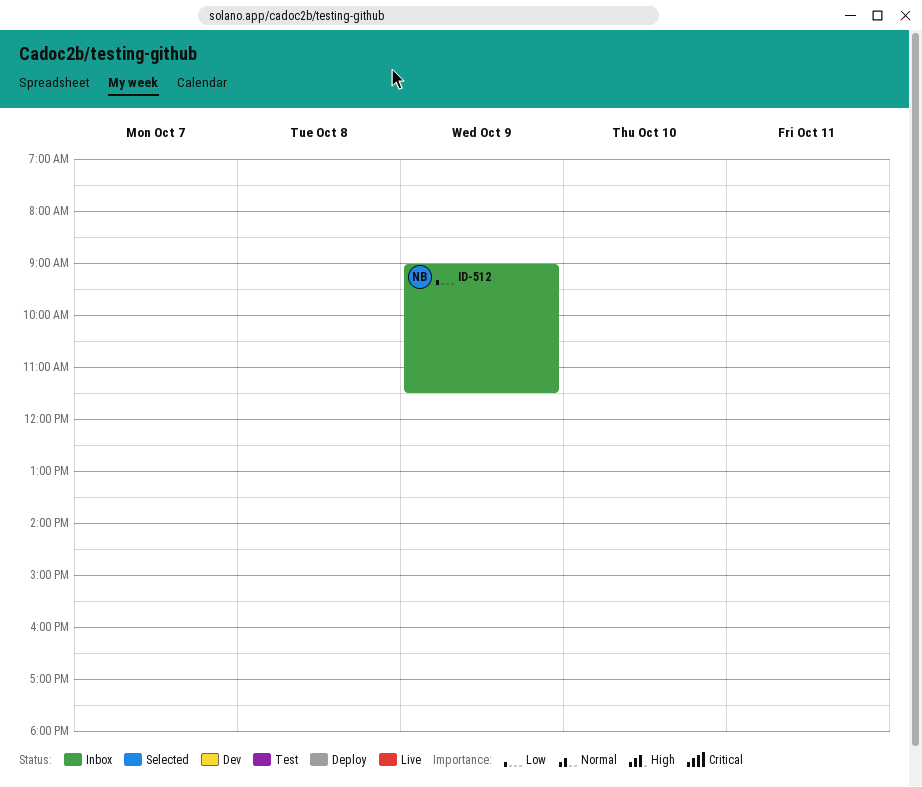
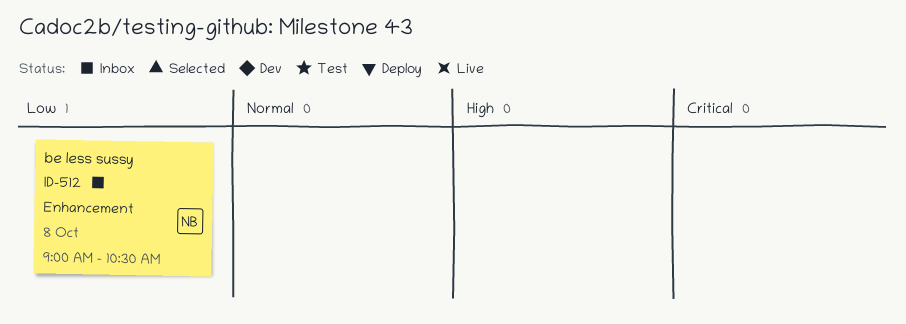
ID-512, day: Oct 9 -> Oct 8
ID-512, ends: 11:30 -> 10:30

